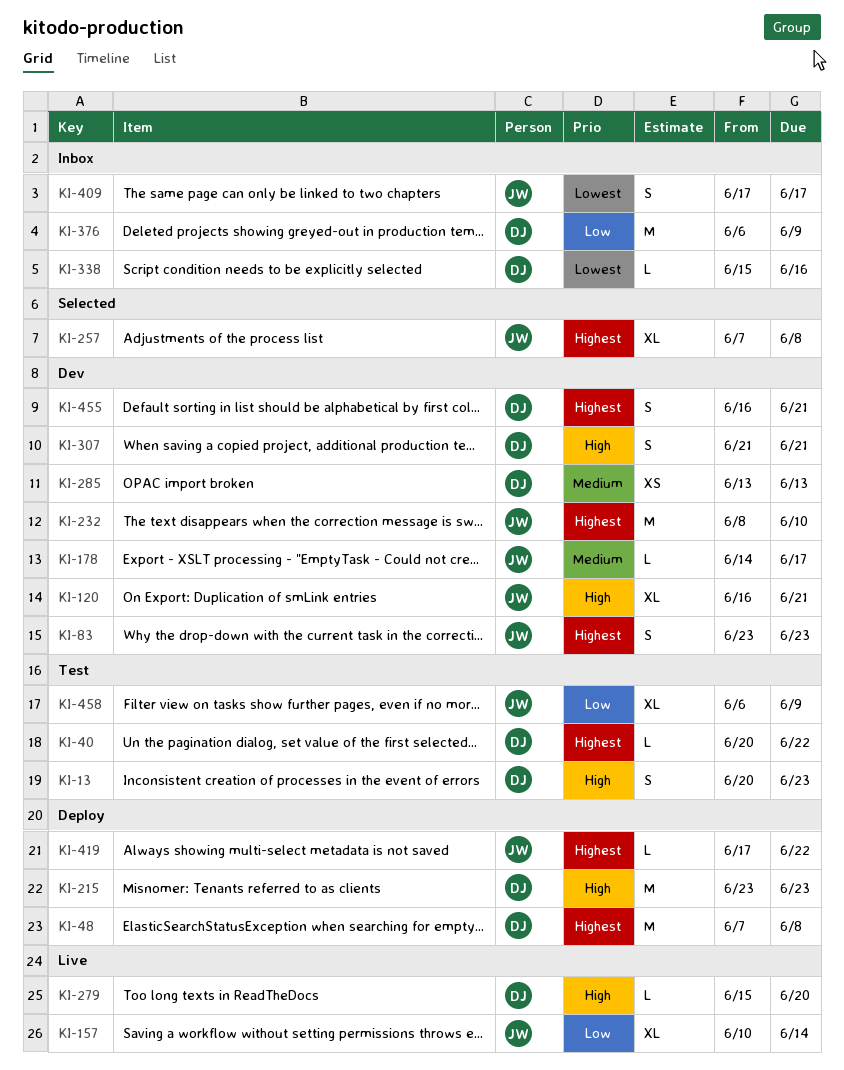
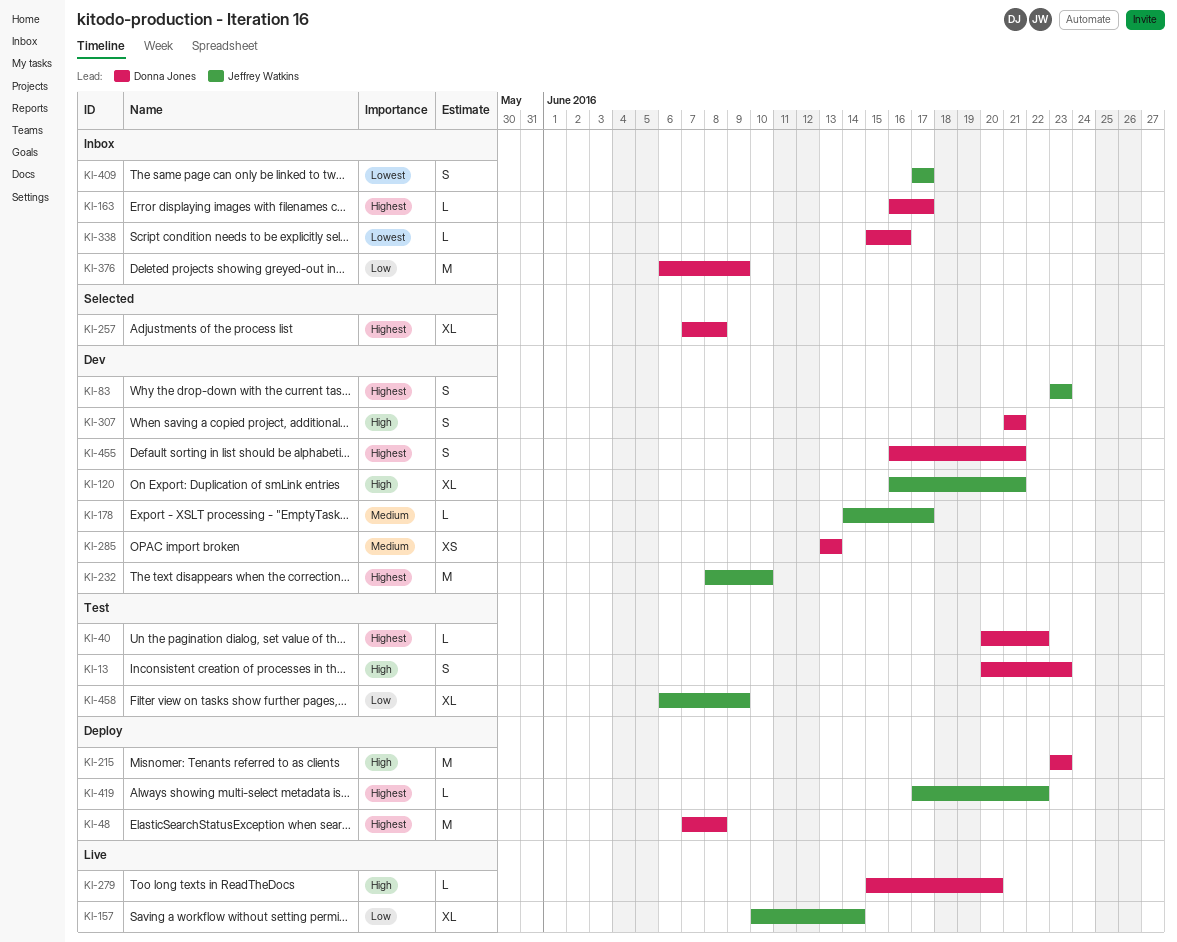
KI-163: none -> present
KI-257, owner: Jeffrey Watkins -> Donna Jones

